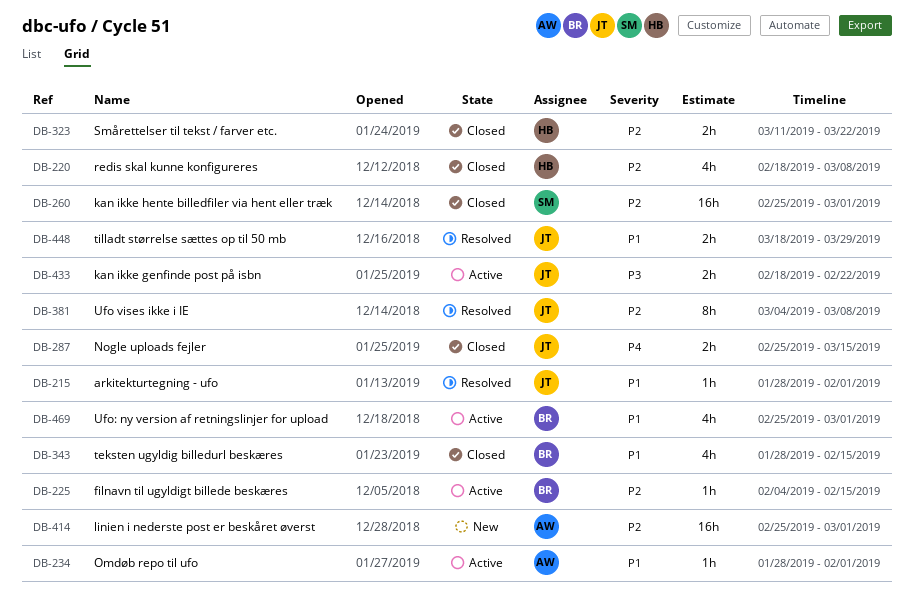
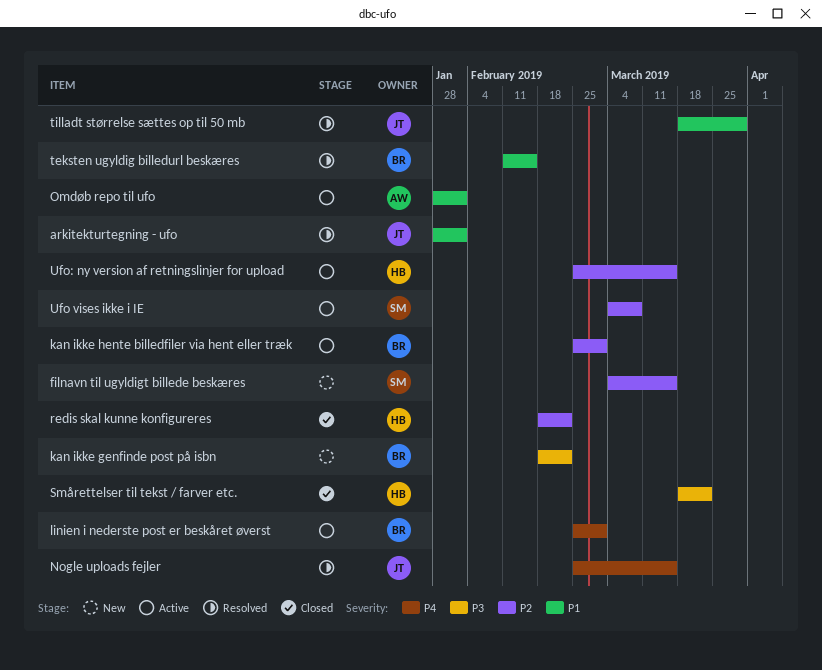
filnavn til ugyldigt billede beskæres, status: Active -> New
filnavn til ugyldigt billede beskæres, owner: BR -> SM
filnavn til ugyldigt billede beskæres, start: Feb 4 -> Mar 4
filnavn til ugyldigt billede beskæres, due: Feb 15 -> Mar 15
kan ikke genfinde post på isbn, status: Active -> New
kan ikke genfinde post på isbn, owner: JT -> BR
kan ikke hente billedfiler via hent eller træk, status: Closed -> Active
kan ikke hente billedfiler via hent eller træk, owner: SM -> BR
linien i nederste post er beskåret øverst, status: New -> Active
linien i nederste post er beskåret øverst, owner: AW -> BR
linien i nederste post er beskåret øverst, priority: P2 -> P4
Nogle uploads fejler, status: Closed -> Resolved
redis skal kunne konfigureres, due: Mar 8 -> Feb 22
Smårettelser til tekst / farver etc., priority: P2 -> P3
Smårettelser til tekst / farver etc., start: Mar 11 -> Mar 18
teksten ugyldig billedurl beskæres, status: Closed -> Resolved
teksten ugyldig billedurl beskæres, start: Jan 28 -> Feb 11
Ufo vises ikke i IE, status: Resolved -> Active
Ufo vises ikke i IE, owner: JT -> SM
Ufo: ny version af retningslinjer for upload, owner: BR -> HB
Ufo: ny version af retningslinjer for upload, priority: P1 -> P2
Ufo: ny version af retningslinjer for upload, due: Mar 1 -> Mar 15

